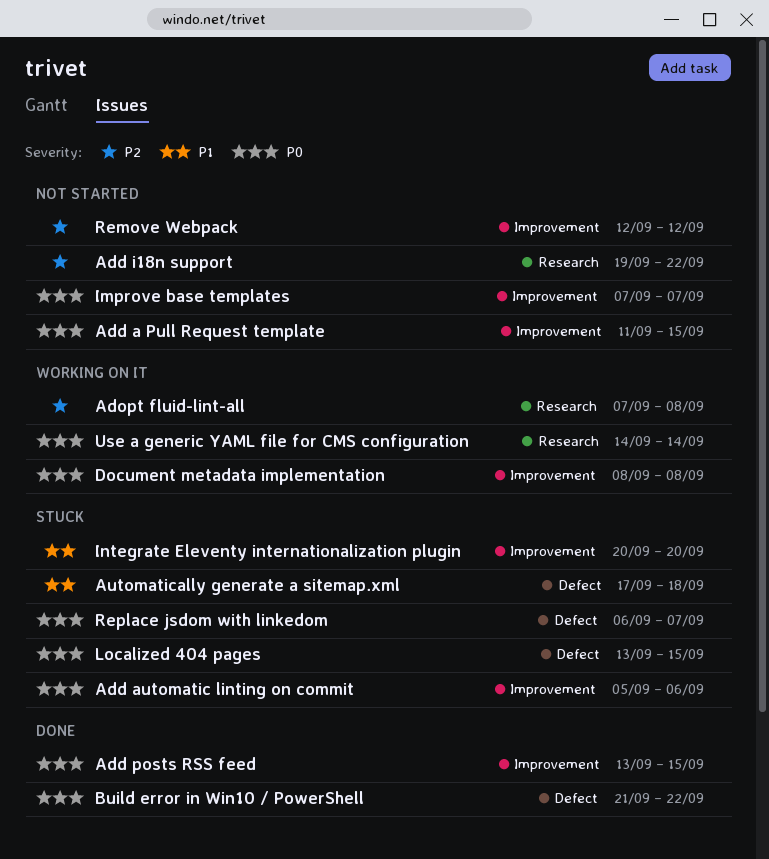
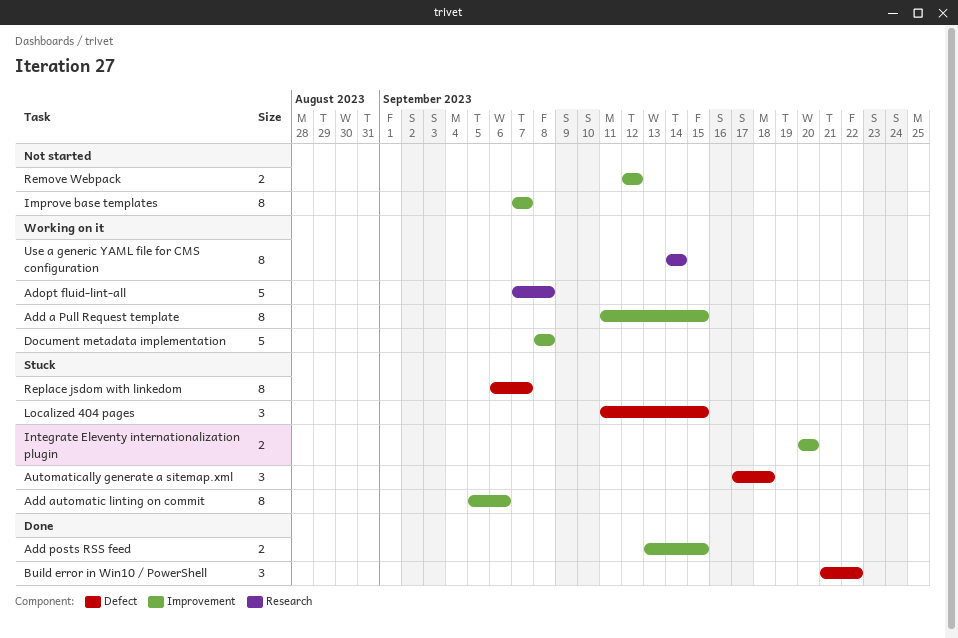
Add a Pull Request template, status: Not started -> Working on it
Add i18n support: present -> none
Localized 404 pages, start: Sep 13 -> Sep 11

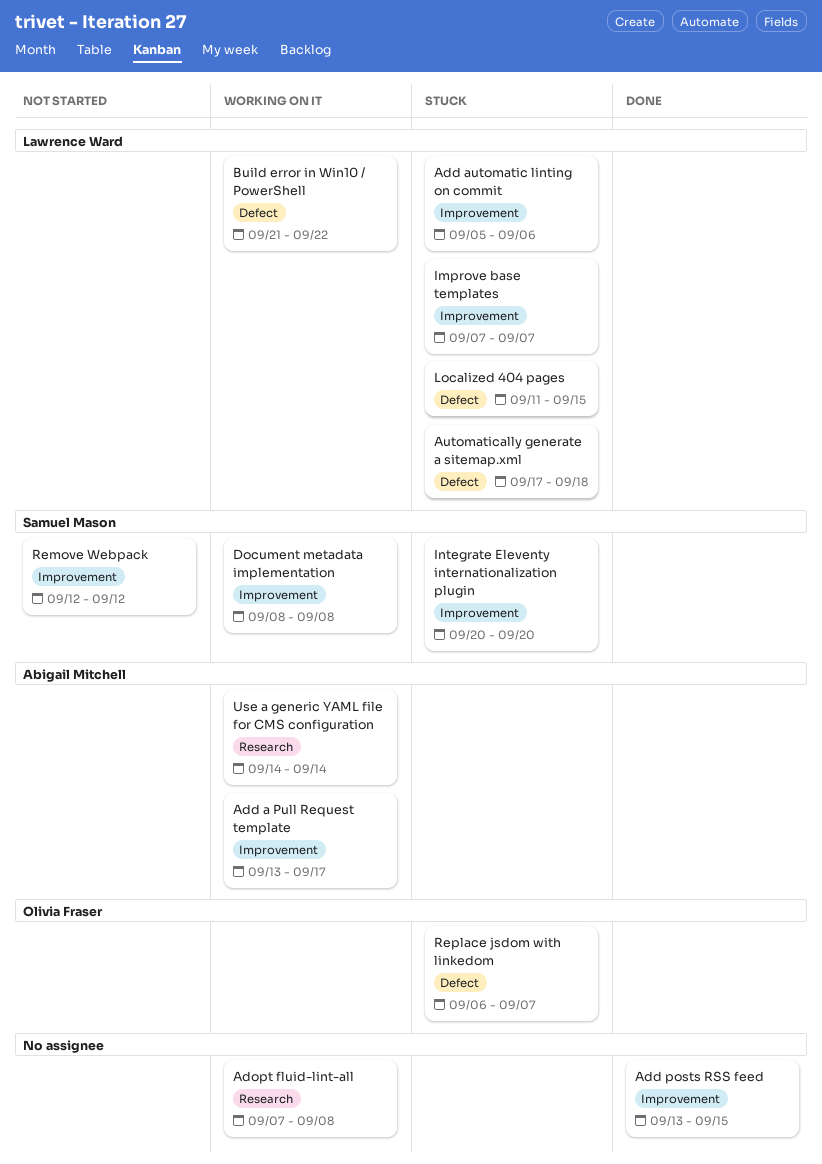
Add a Pull Request template, start: Sep 11 -> Sep 13
Add a Pull Request template, due: Sep 15 -> Sep 17
Build error in Win10 / PowerShell, status: Done -> Working on it
Improve base templates, status: Not started -> Stuck

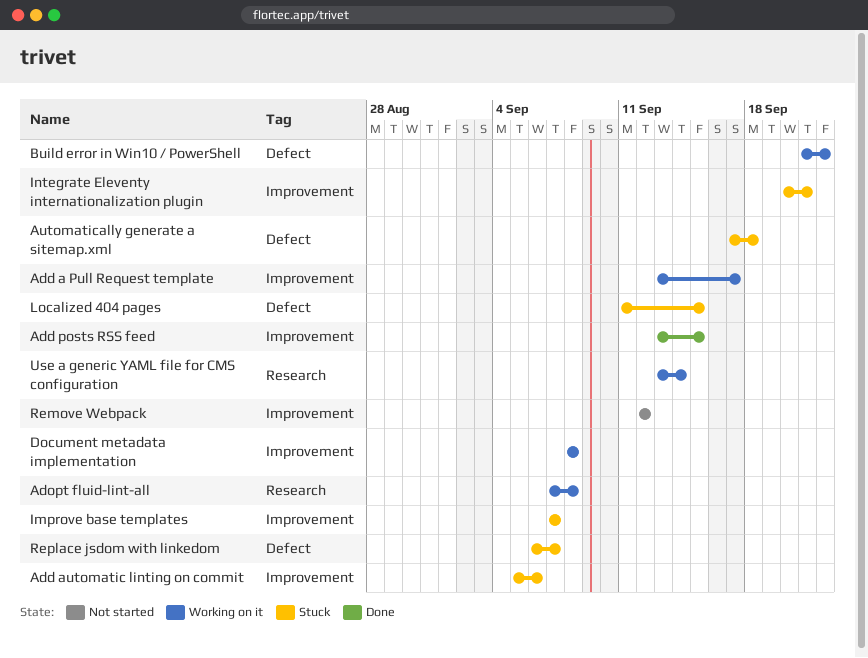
Integrate Eleventy internationalization plugin, due: Sep 20 -> Sep 21
Use a generic YAML file for CMS configuration, start: Sep 14 -> Sep 13

